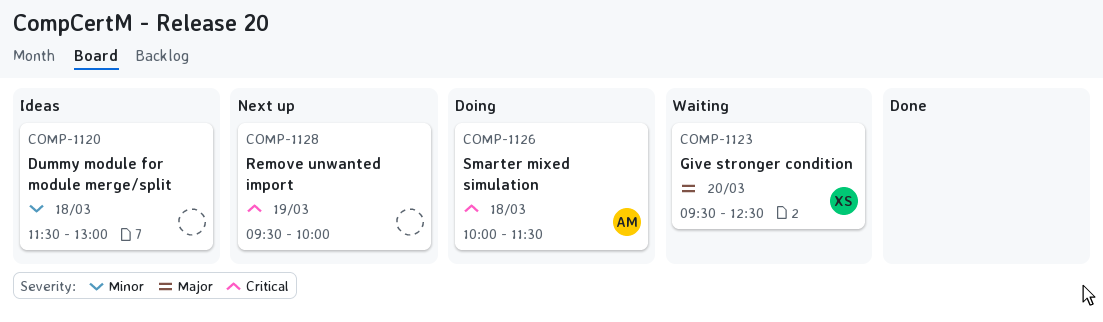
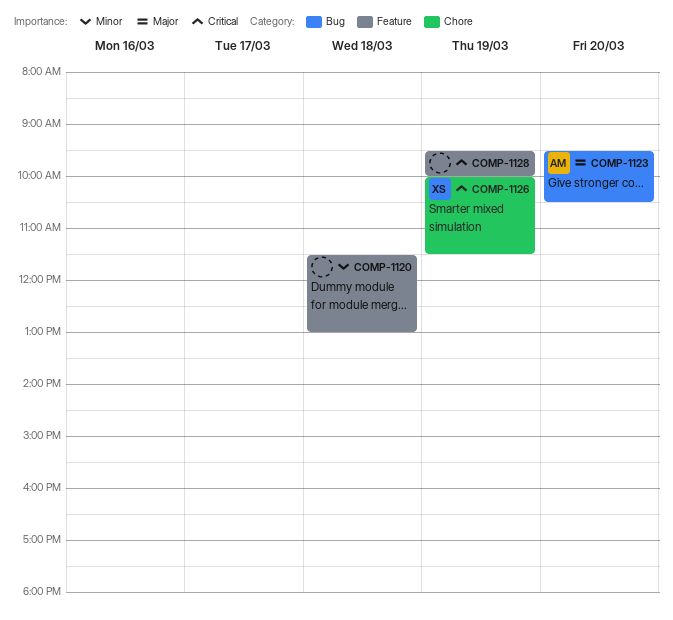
COMP-1123, owner: XS -> AM
COMP-1123, ends: 12:30 -> 10:30
COMP-1126, owner: AM -> XS
COMP-1126, day: Mar 18 -> Mar 19

